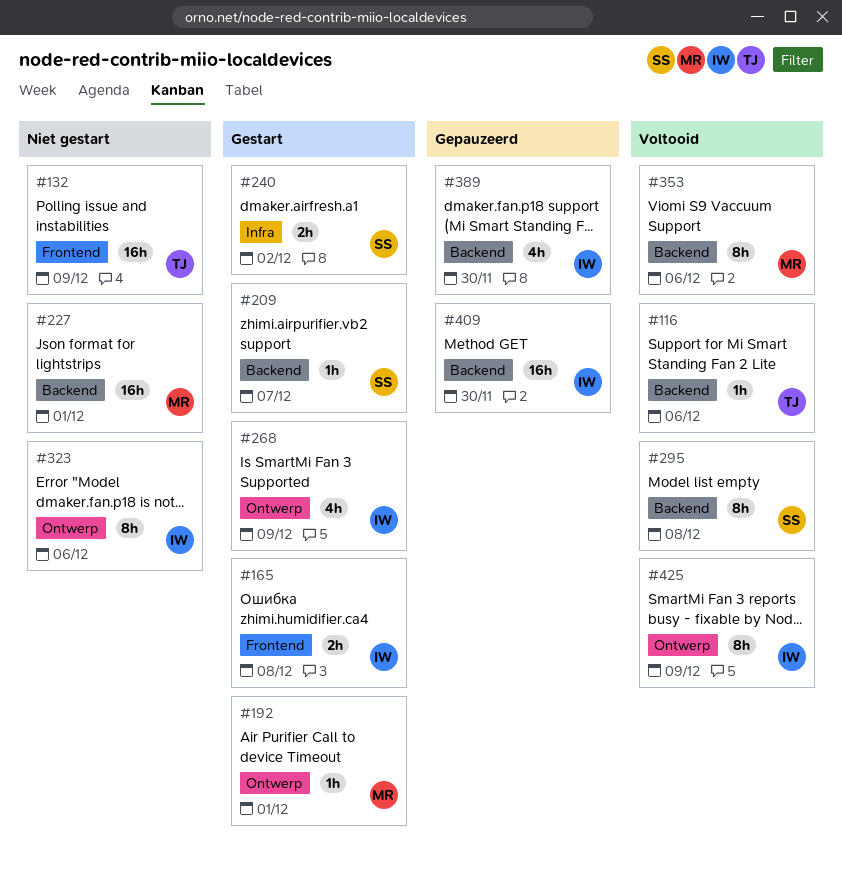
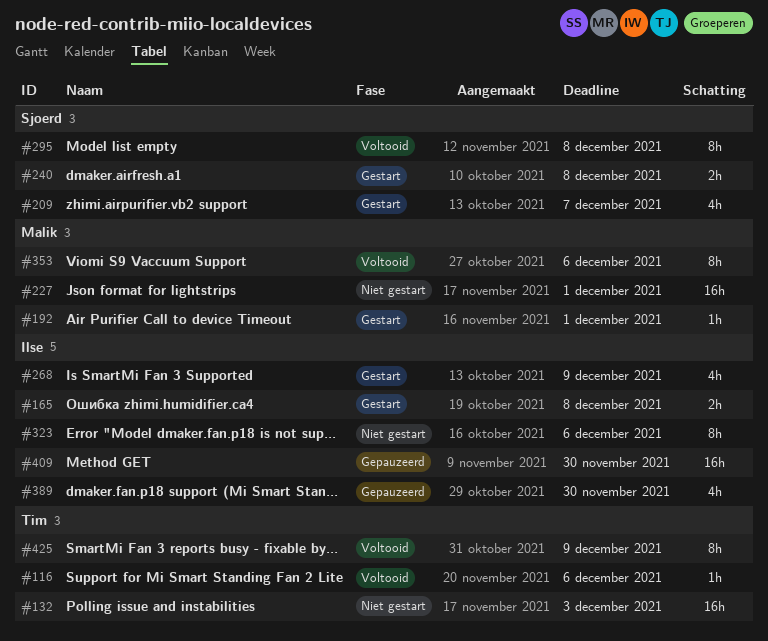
#132, due: Dec 9 -> Dec 3
#209, estimate: 1h -> 4h
#240, due: Dec 2 -> Dec 8
#425, owner: Ilse -> Tim

